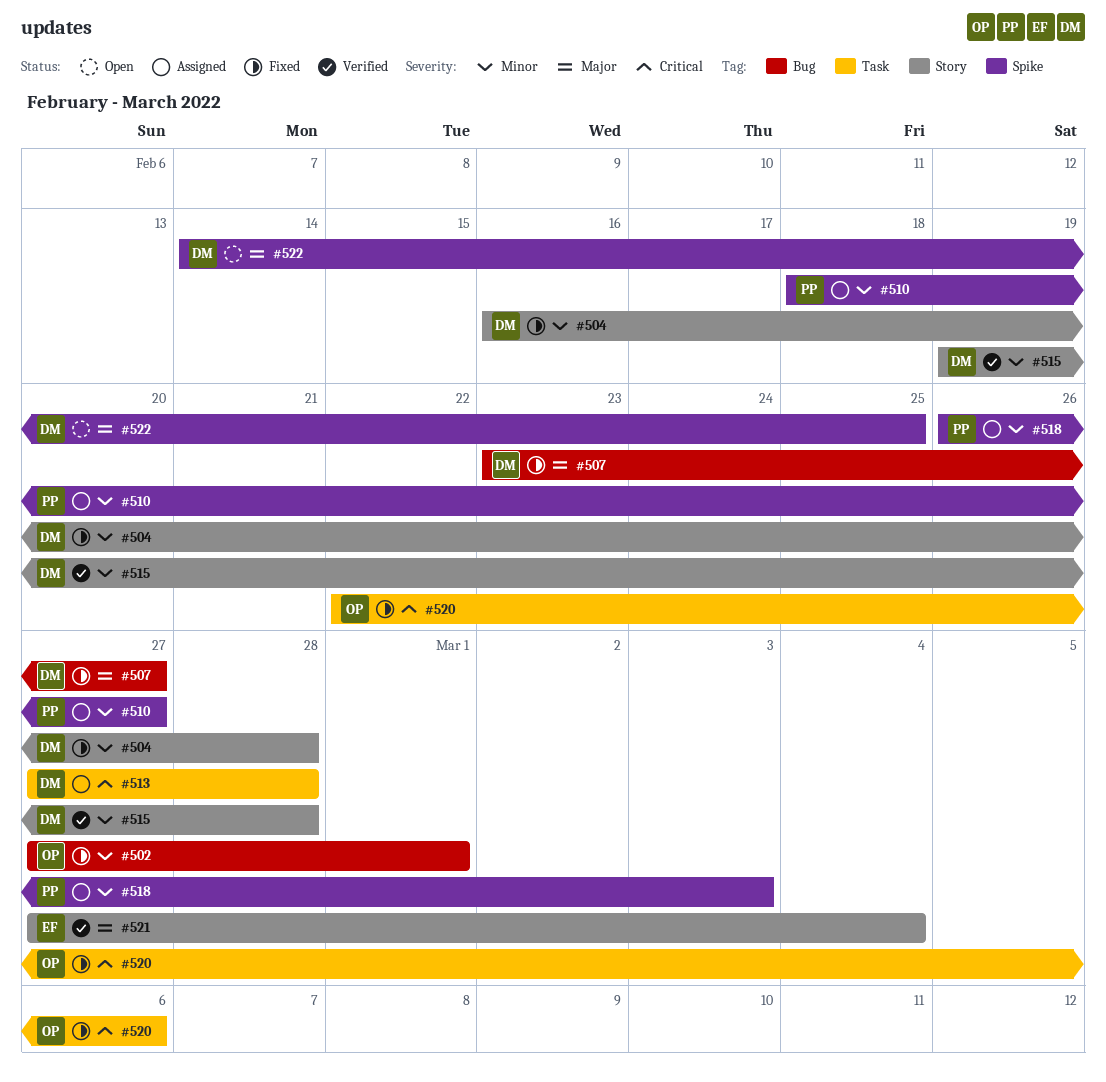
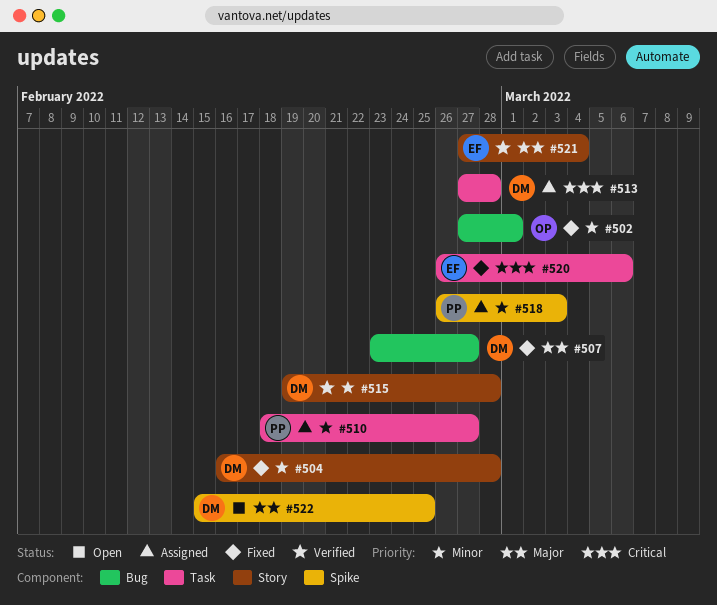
#510, label: Spike -> Task
#520, owner: OP -> EF
#520, start: Feb 22 -> Feb 26
#522, start: Feb 14 -> Feb 15

